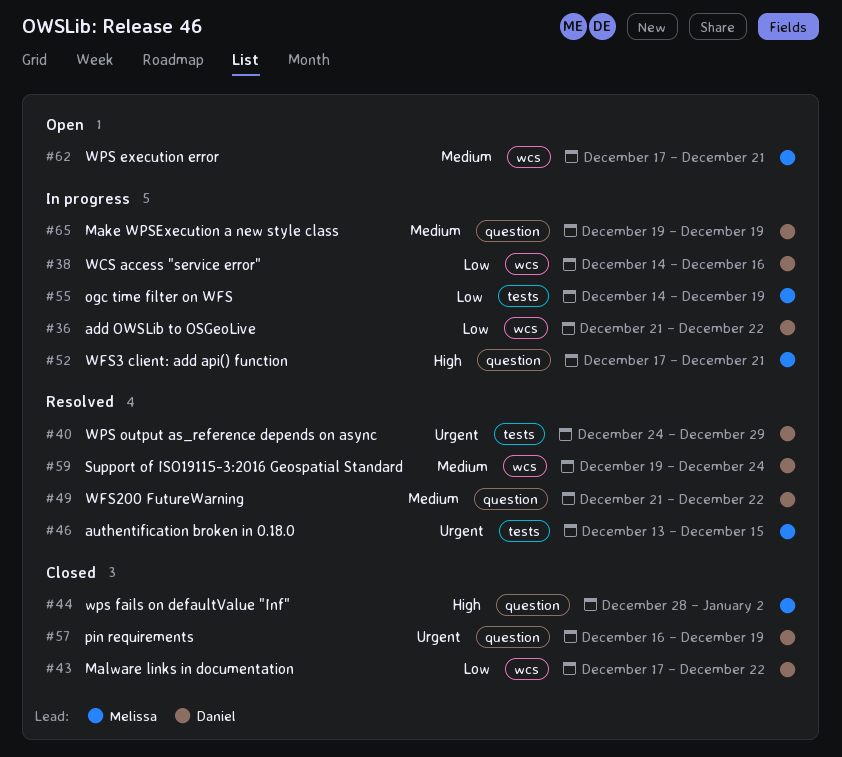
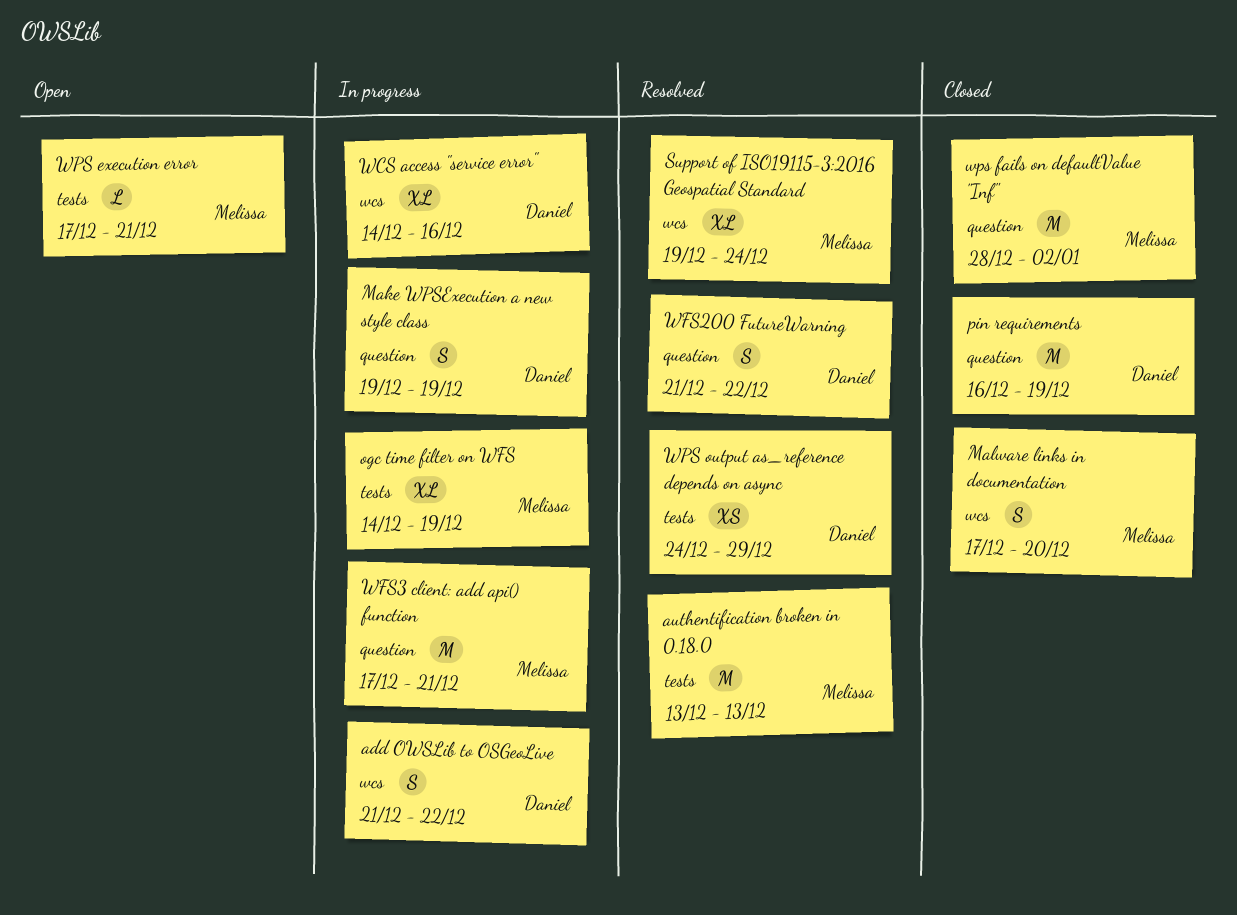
authentification broken in 0.18.0, due: Dec 15 -> Dec 13
Malware links in documentation, owner: Daniel -> Melissa
Malware links in documentation, due: Dec 22 -> Dec 20
Support of ISO19115-3:2016 Geospatial Standard, owner: Daniel -> Melissa
WPS execution error, label: wcs -> tests

